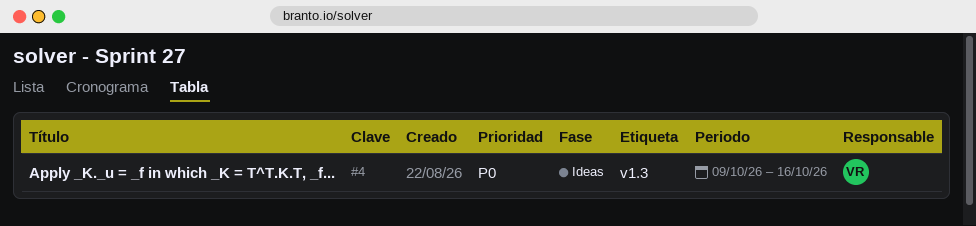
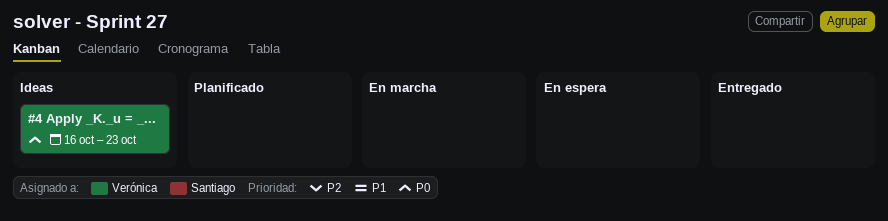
#4, start: Oct 9 -> Oct 16
#4, due: Oct 16 -> Oct 23

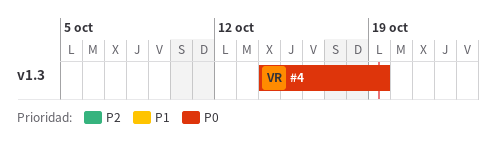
#4, start: Oct 16 -> Oct 14
#4, due: Oct 23 -> Oct 19

